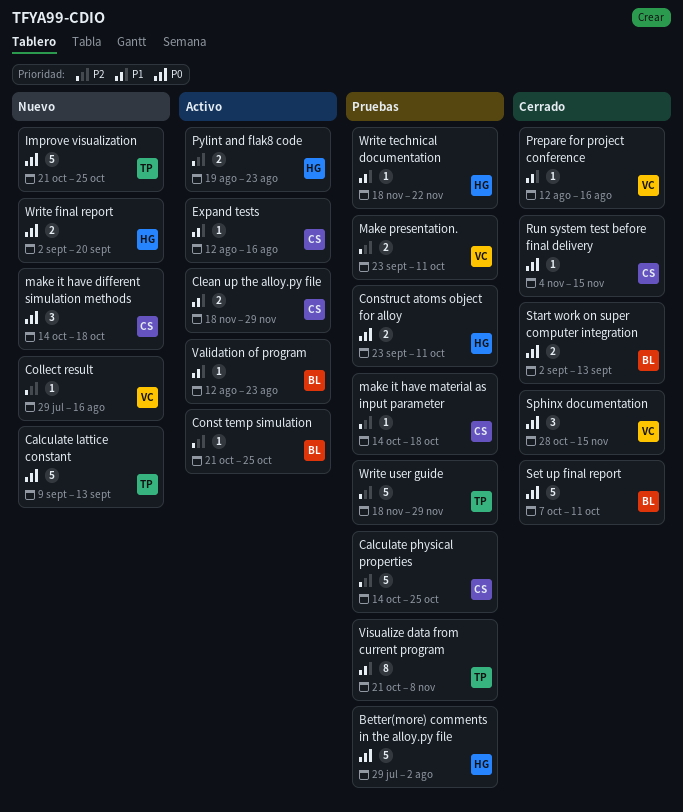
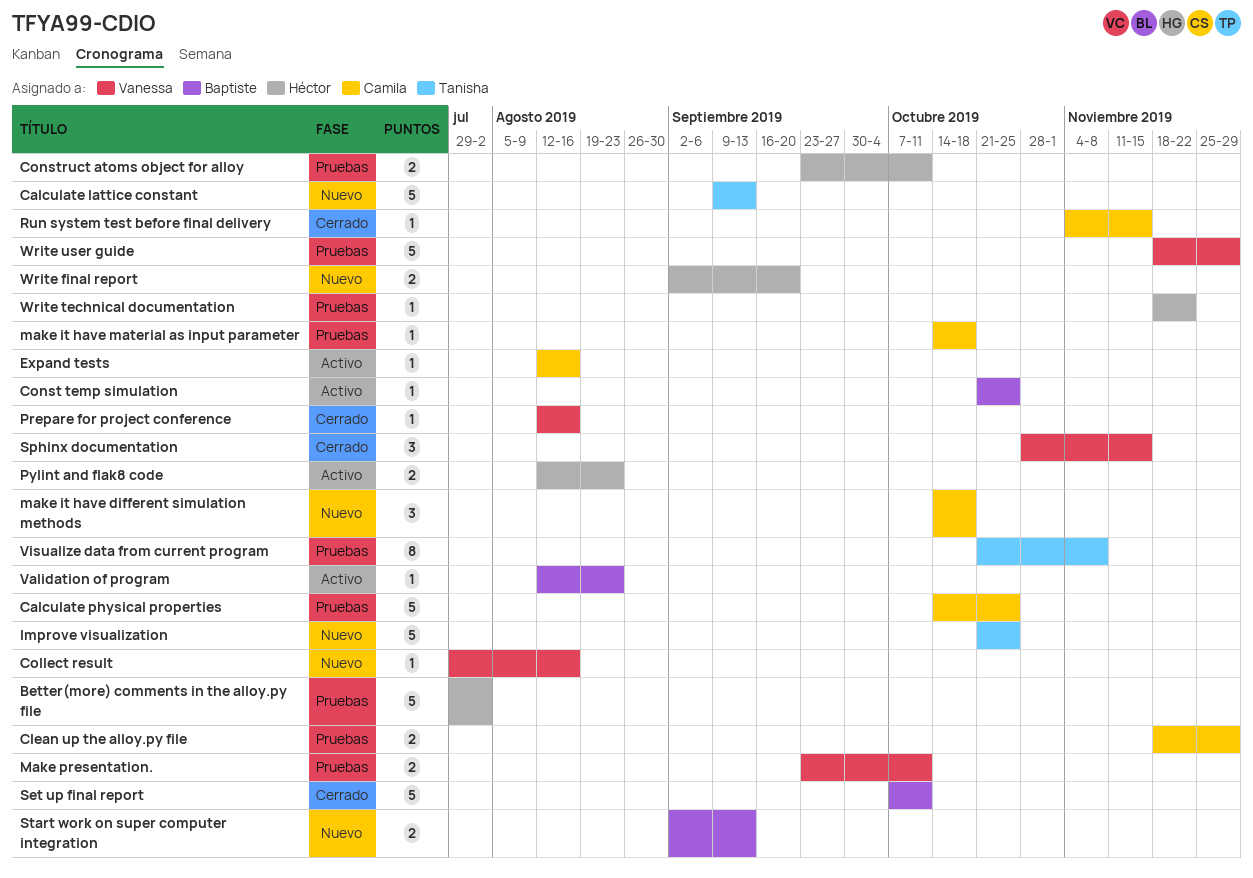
Clean up the alloy.py file, status: Activo -> Pruebas
Pylint and flak8 code, start: Aug 19 -> Aug 12
Start work on super computer integration, status: Cerrado -> Nuevo
Write user guide, owner: Tanisha -> Vanessa

